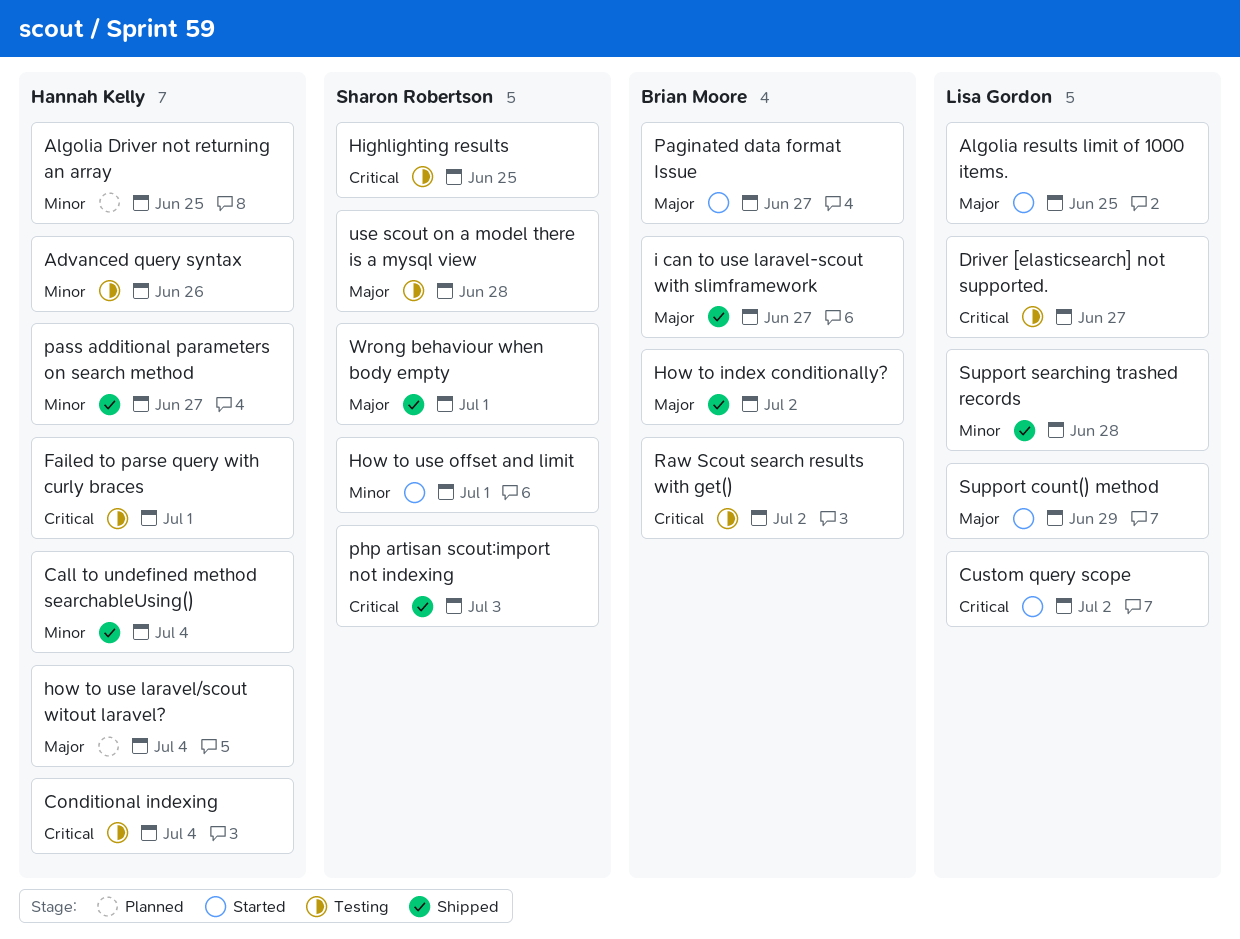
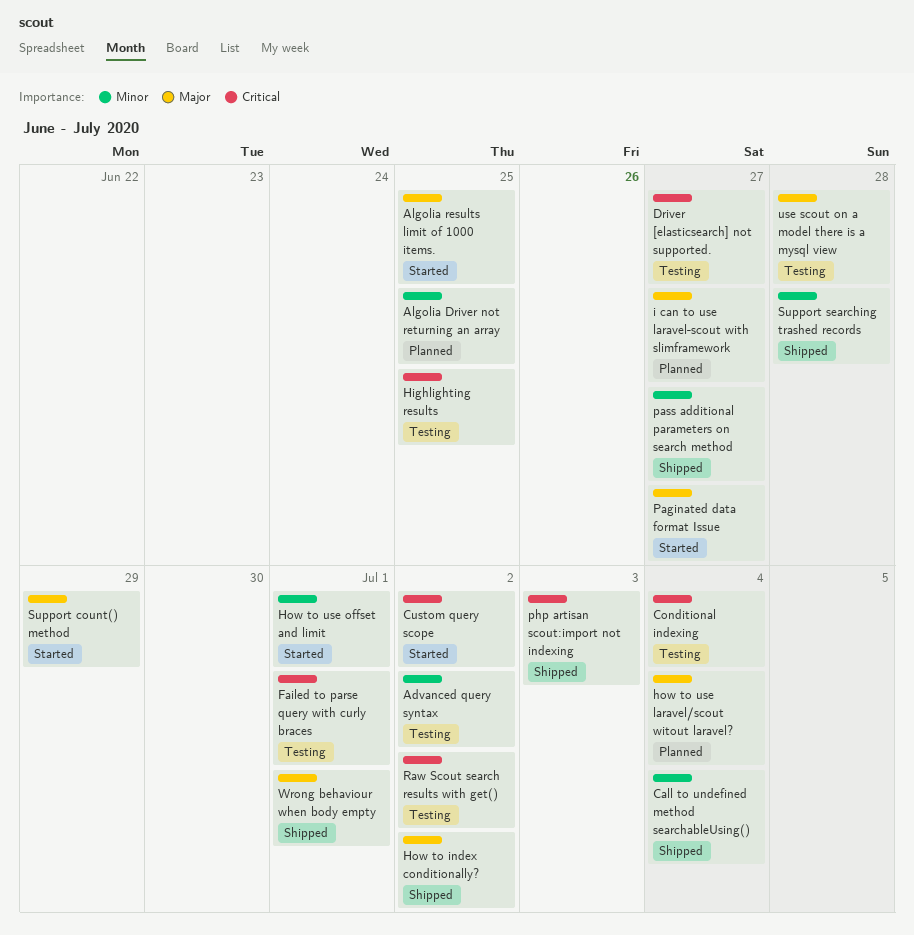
Advanced query syntax, due: Jun 26 -> Jul 2
i can to use laravel-scout with slimframework, status: Shipped -> Planned

